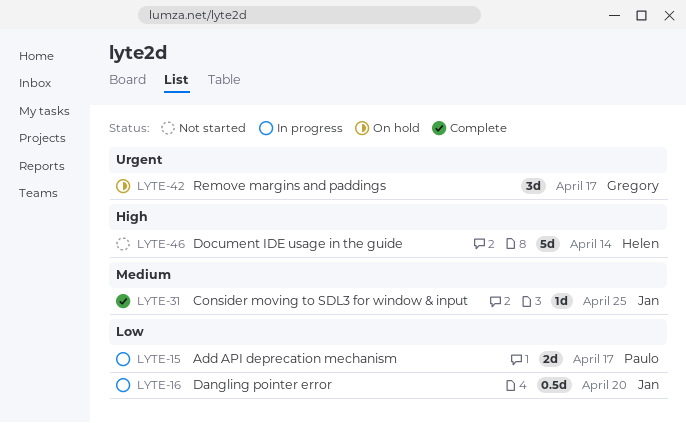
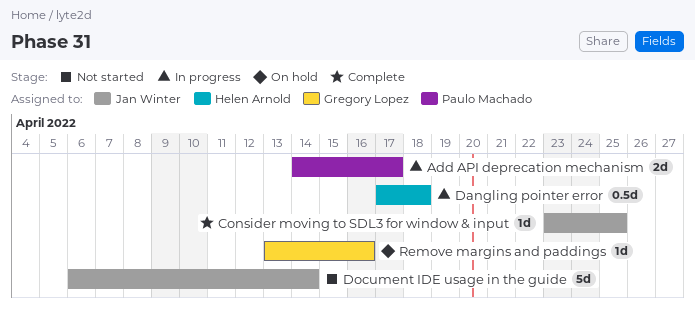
Dangling pointer error, owner: Jan Winter -> Helen Arnold
Dangling pointer error, due: Apr 20 -> Apr 18
Document IDE usage in the guide, owner: Helen Arnold -> Jan Winter
Remove margins and paddings, estimate: 3d -> 1d
Remove margins and paddings, due: Apr 17 -> Apr 16

